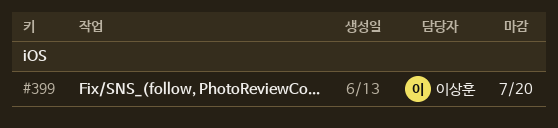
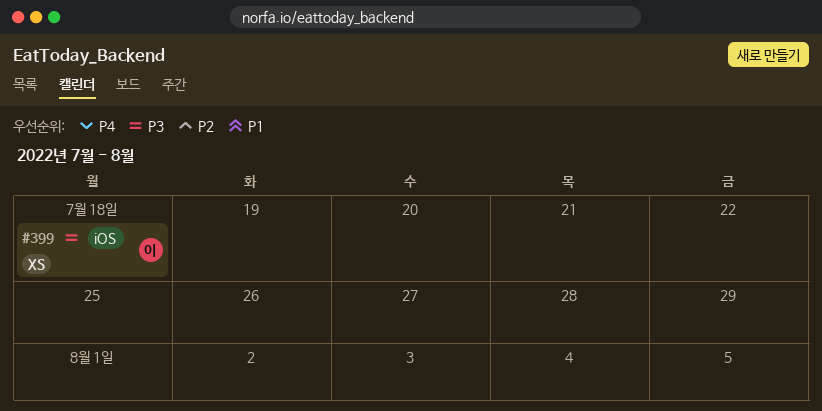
#399, due: Jul 20 -> Jul 18

